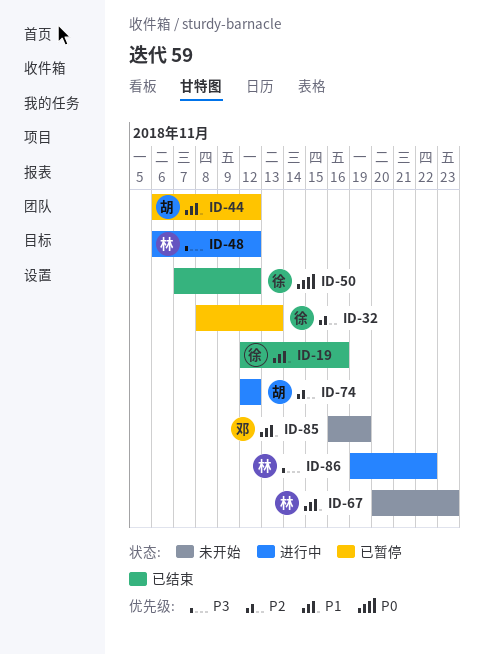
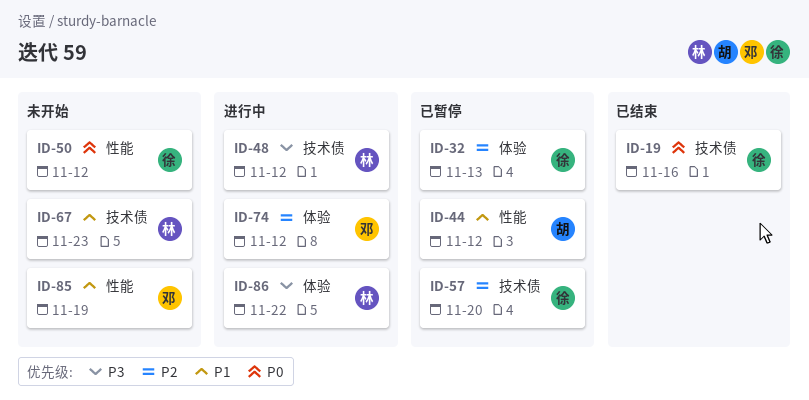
ID-19, priority: P1 -> P0
ID-50, status: 已结束 -> 未开始
ID-57: none -> present
ID-74, owner: 胡 -> 邓

